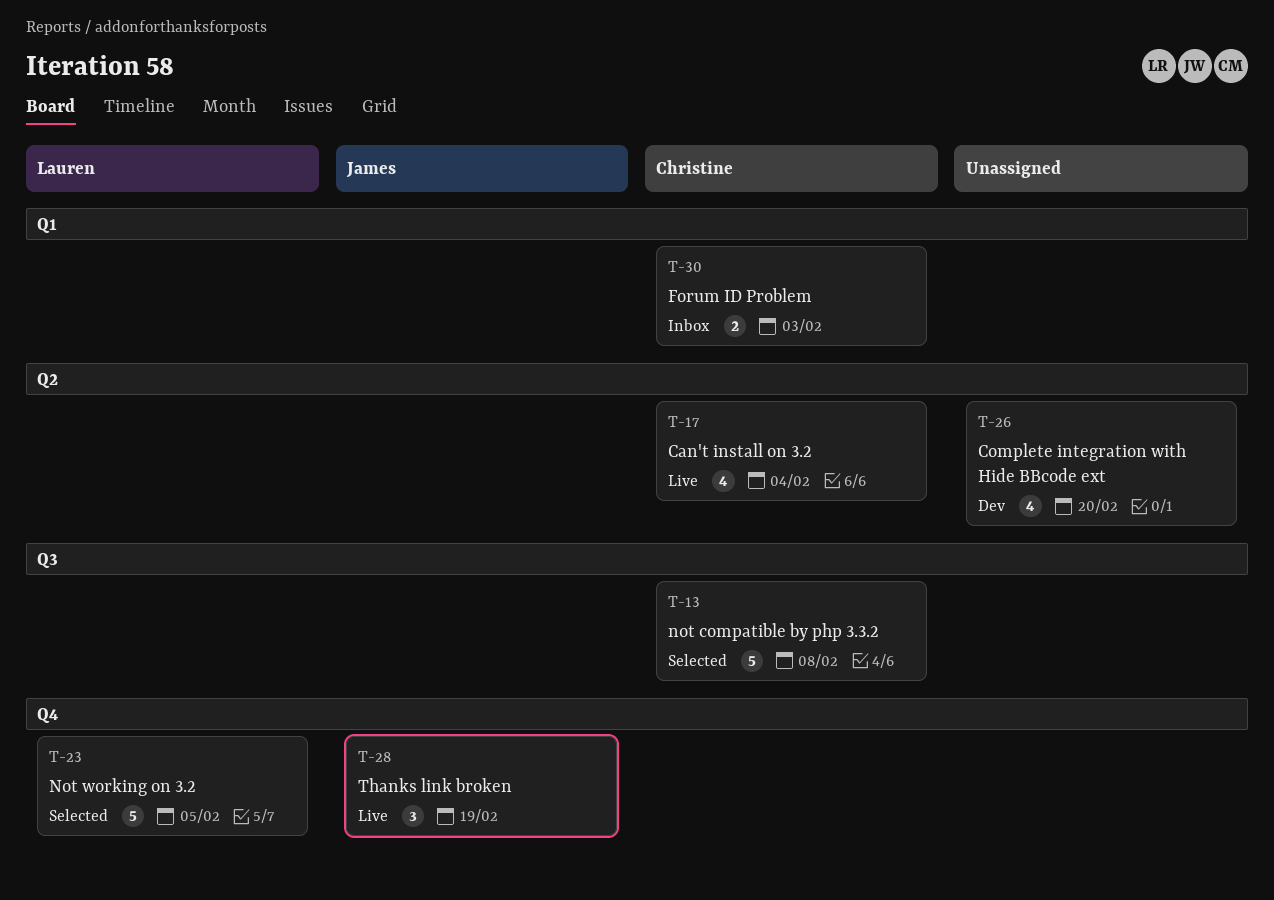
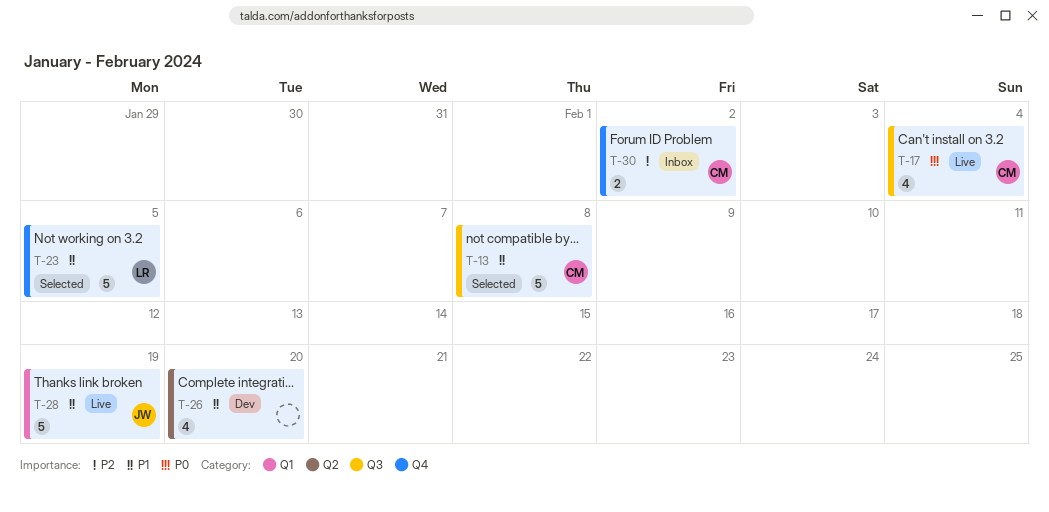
T-17, label: Q2 -> Q3
T-28, label: Q4 -> Q1
T-28, estimate: 3 -> 5
T-30, label: Q1 -> Q4
T-30, due: Feb 3 -> Feb 2

